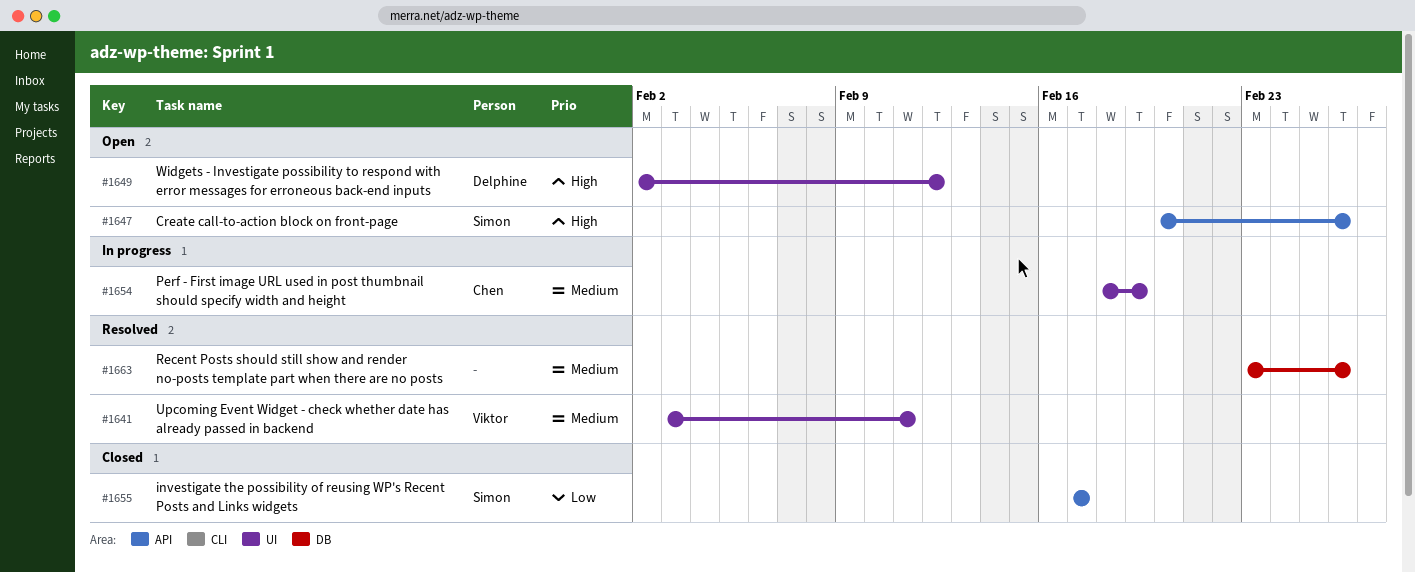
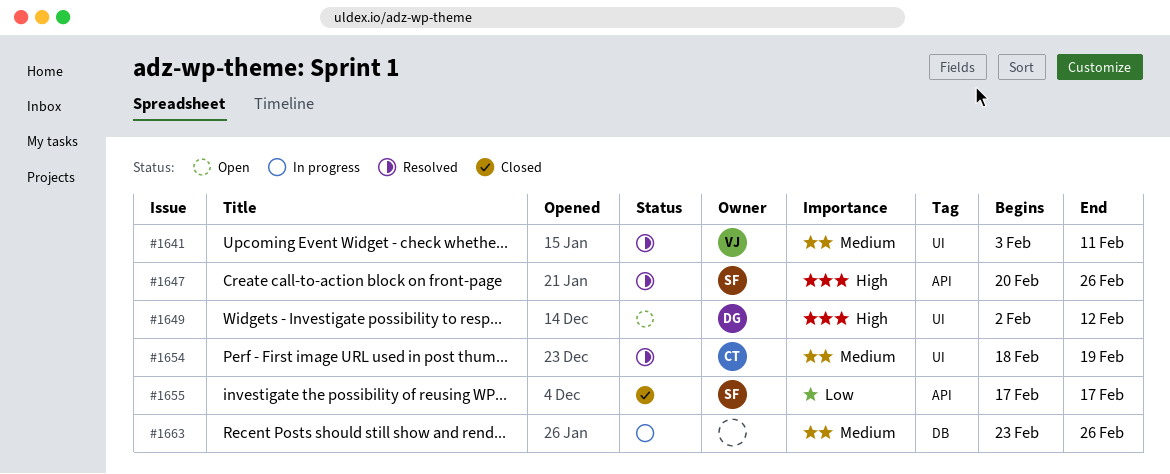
#1647, status: Open -> Resolved
#1654, status: In progress -> Resolved
#1663, status: Resolved -> In progress

